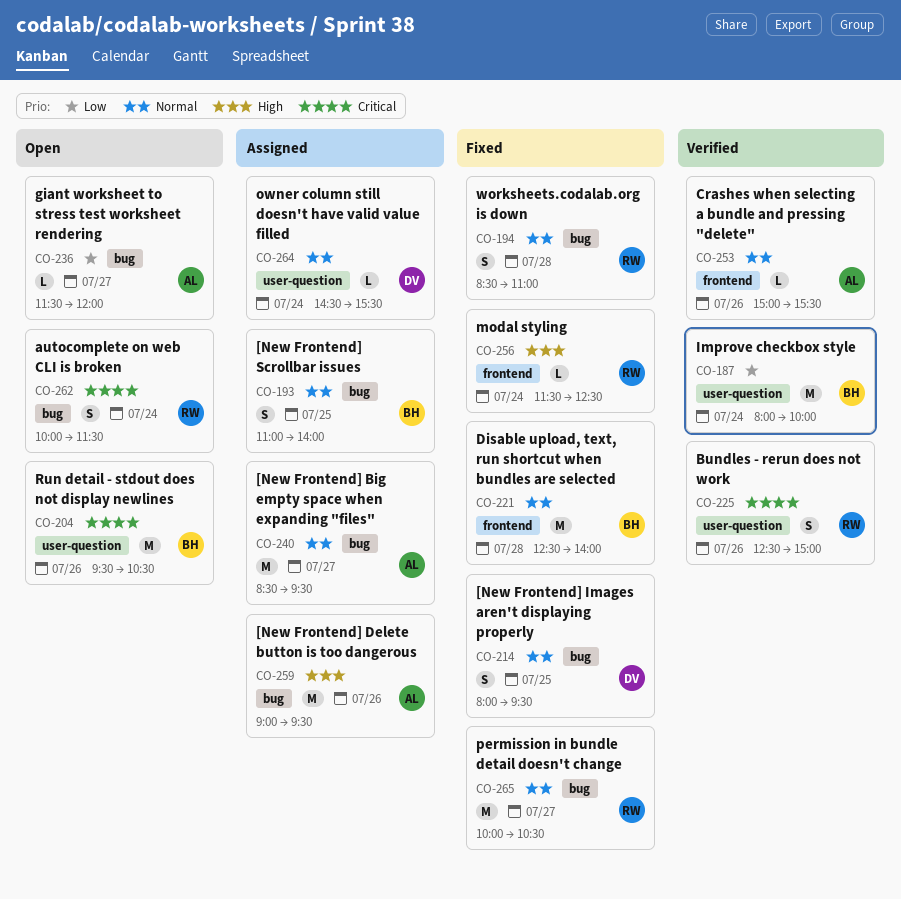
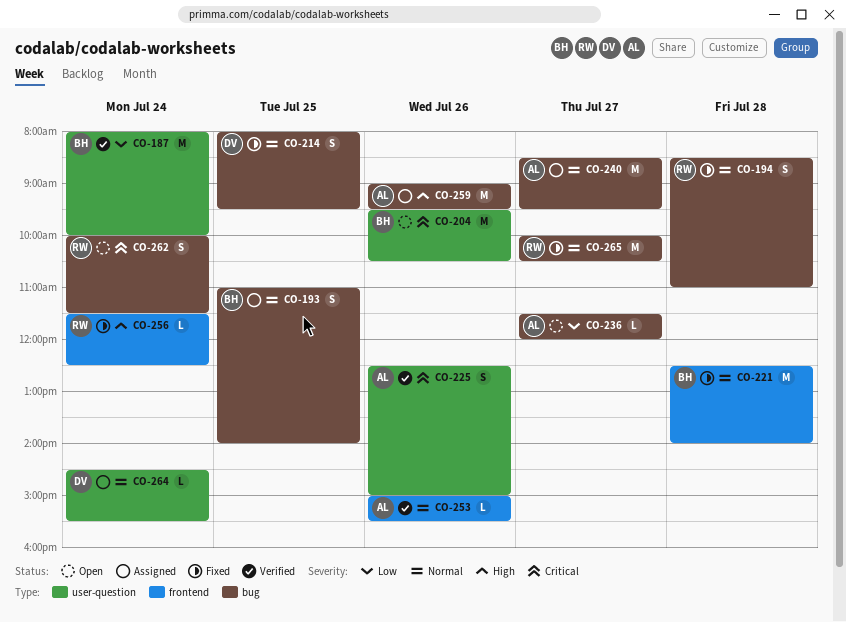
CO-225, owner: RW -> AL

